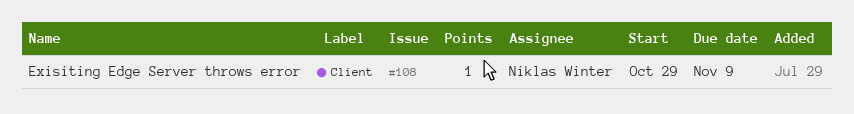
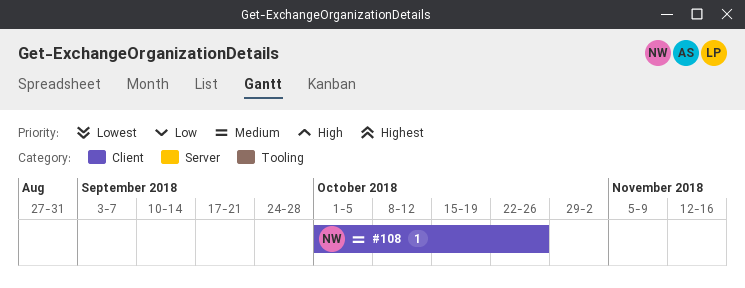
#108, start: Oct 29 -> Oct 1
#108, due: Nov 9 -> Oct 26

